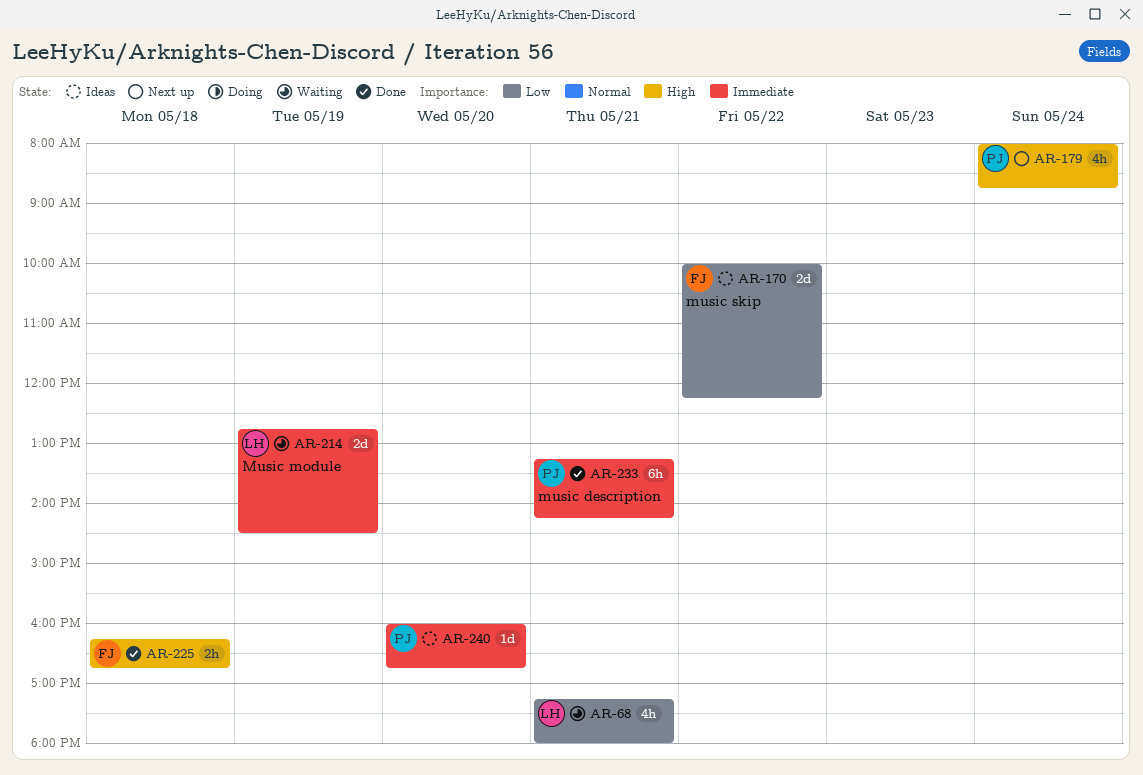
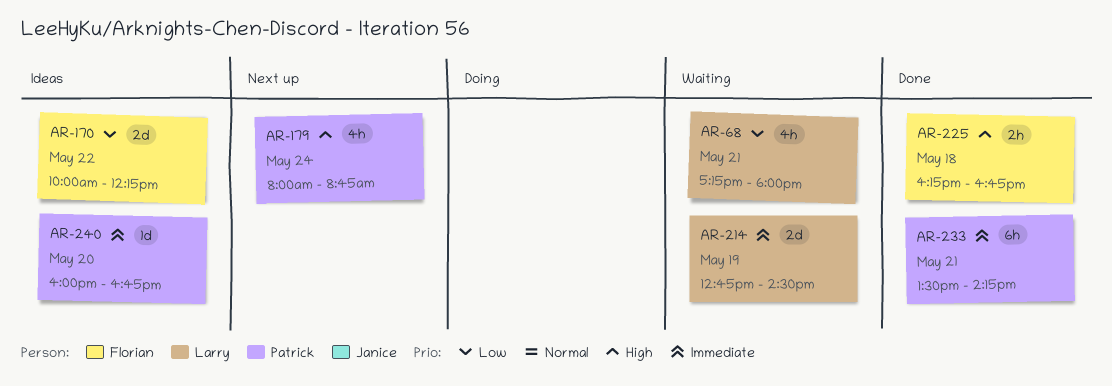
AR-233, begins: 13:15 -> 13:30

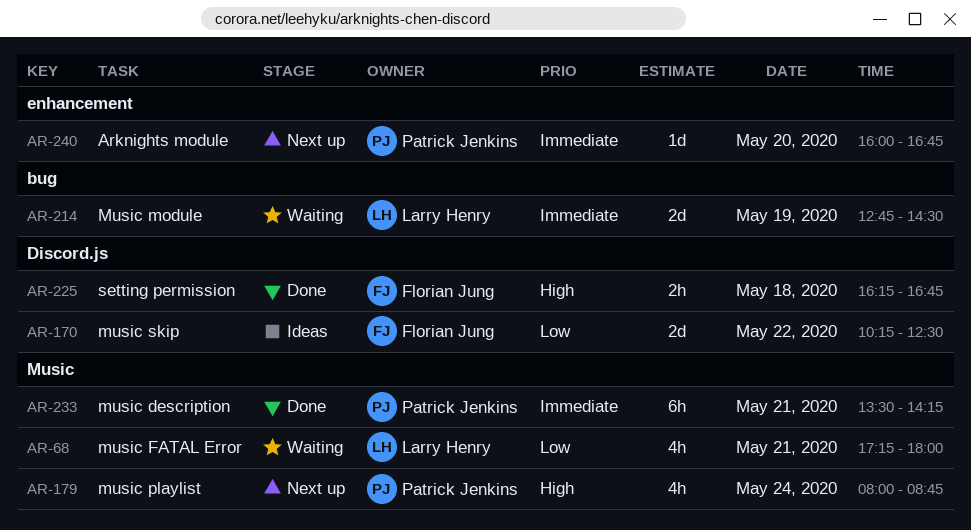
AR-170, begins: 10:00 -> 10:15
AR-170, ends: 12:15 -> 12:30
AR-240, status: Ideas -> Next up

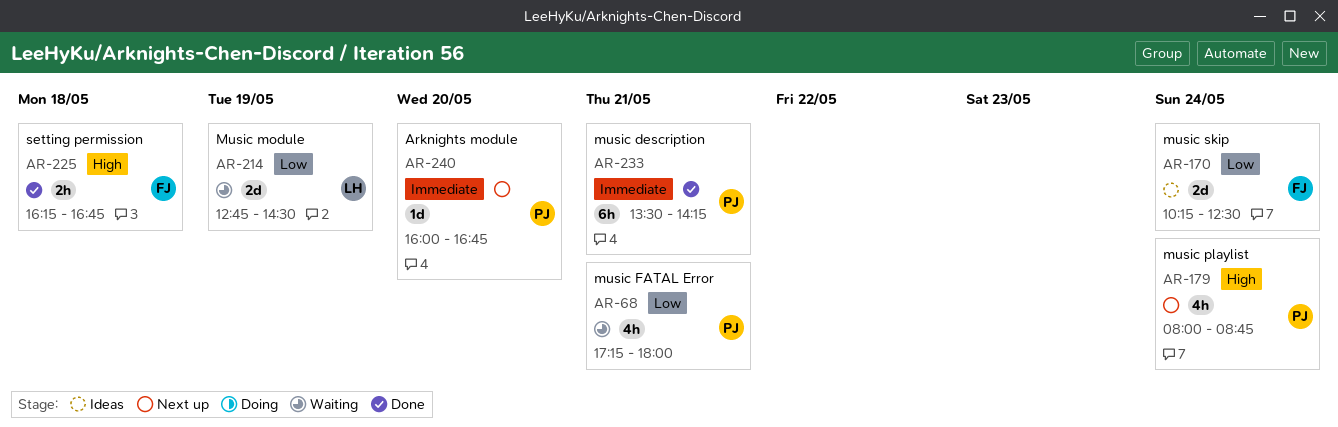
AR-68, owner: Larry Henry -> Patrick Jenkins
AR-170, day: May 22 -> May 24
AR-214, priority: Immediate -> Low

